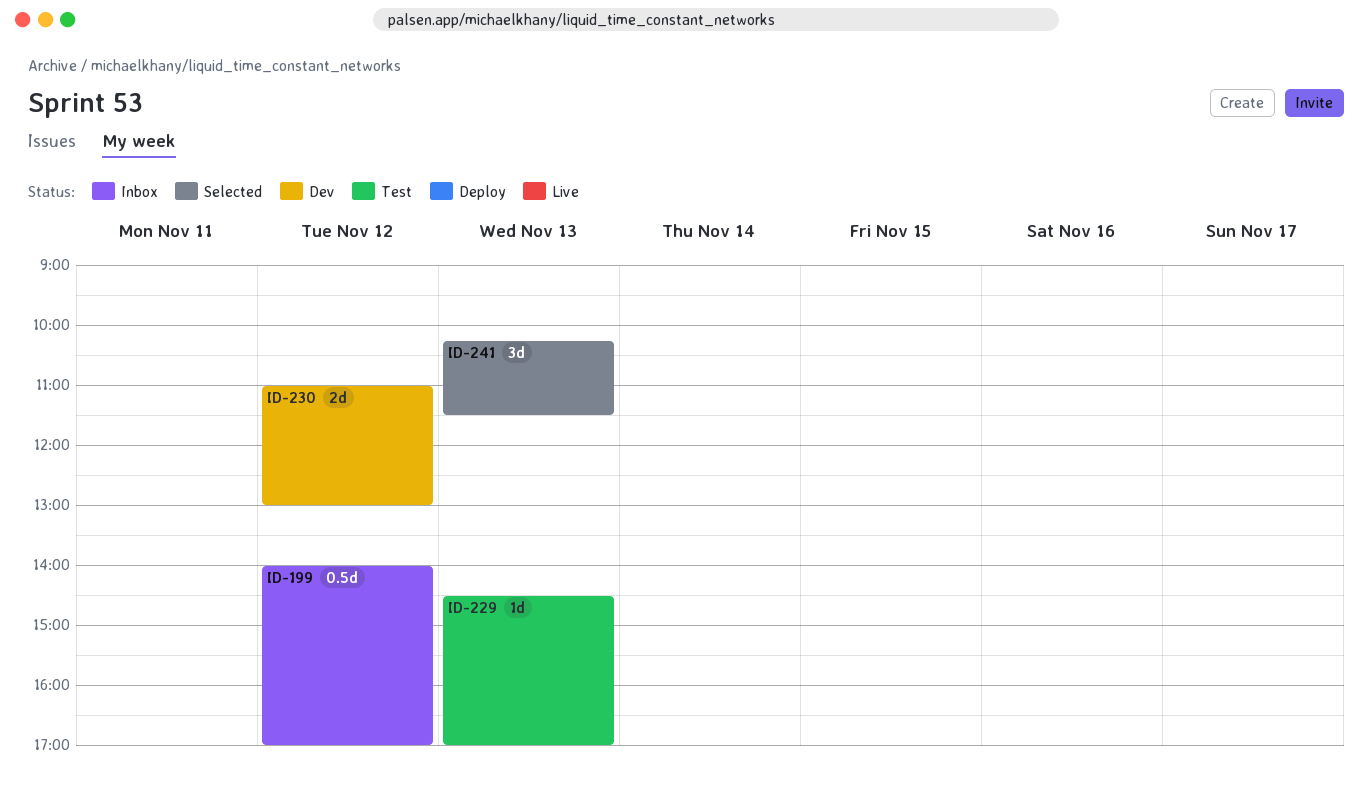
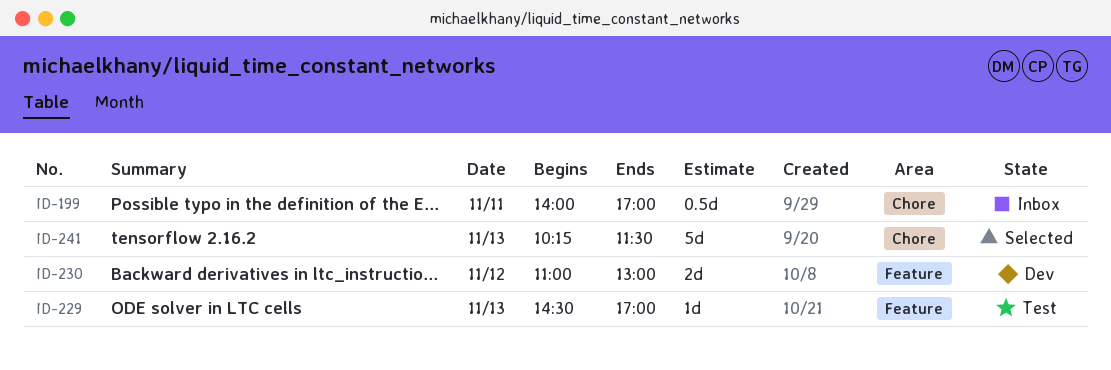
ID-199, day: Nov 12 -> Nov 11
ID-241, estimate: 3d -> 5d

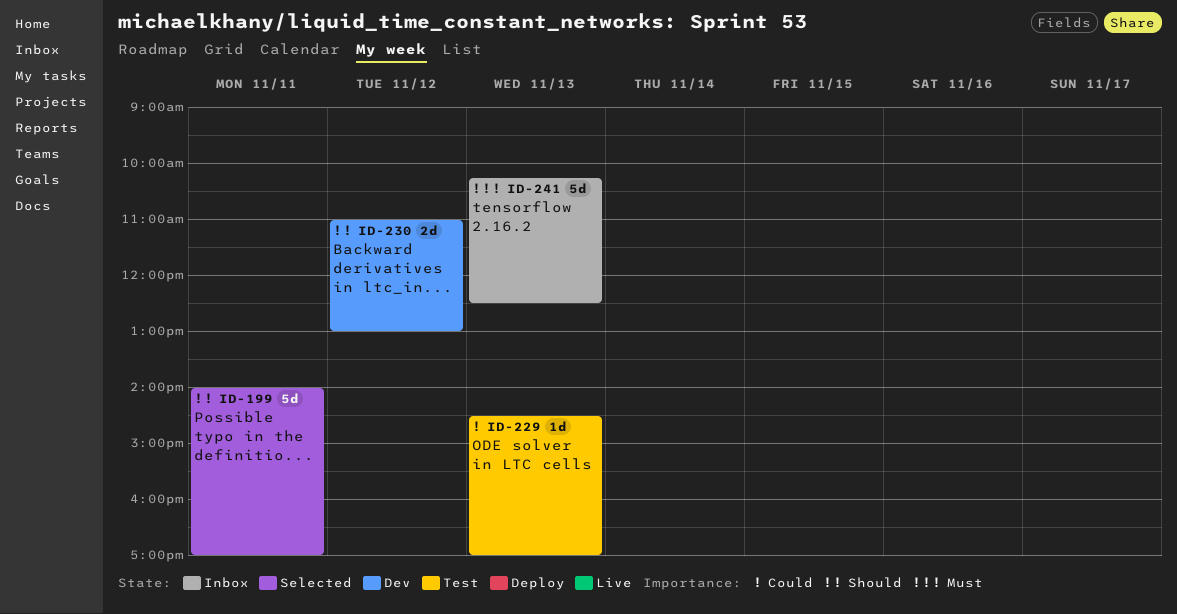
ID-199, status: Inbox -> Selected
ID-199, estimate: 0.5d -> 5d
ID-241, status: Selected -> Inbox
ID-241, ends: 11:30 -> 12:30

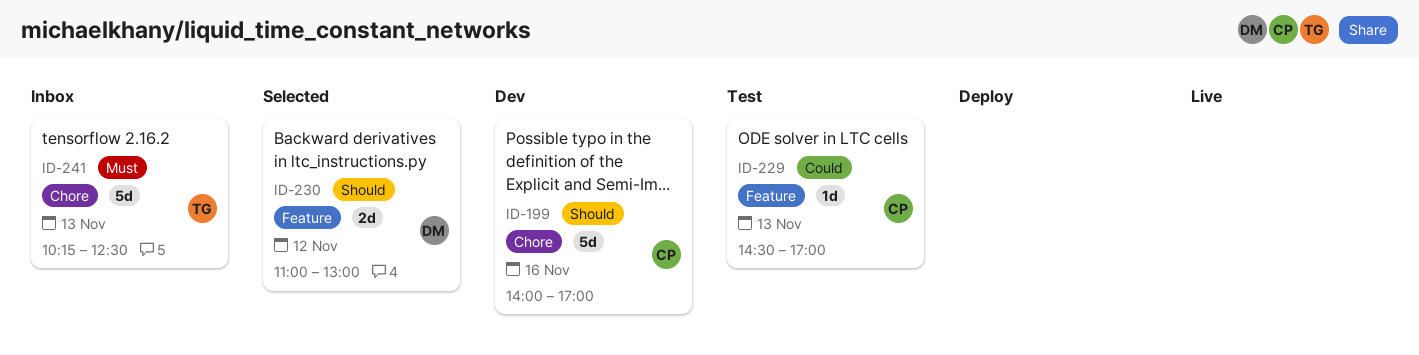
ID-199, status: Selected -> Dev
ID-199, day: Nov 11 -> Nov 16
ID-230, status: Dev -> Selected

